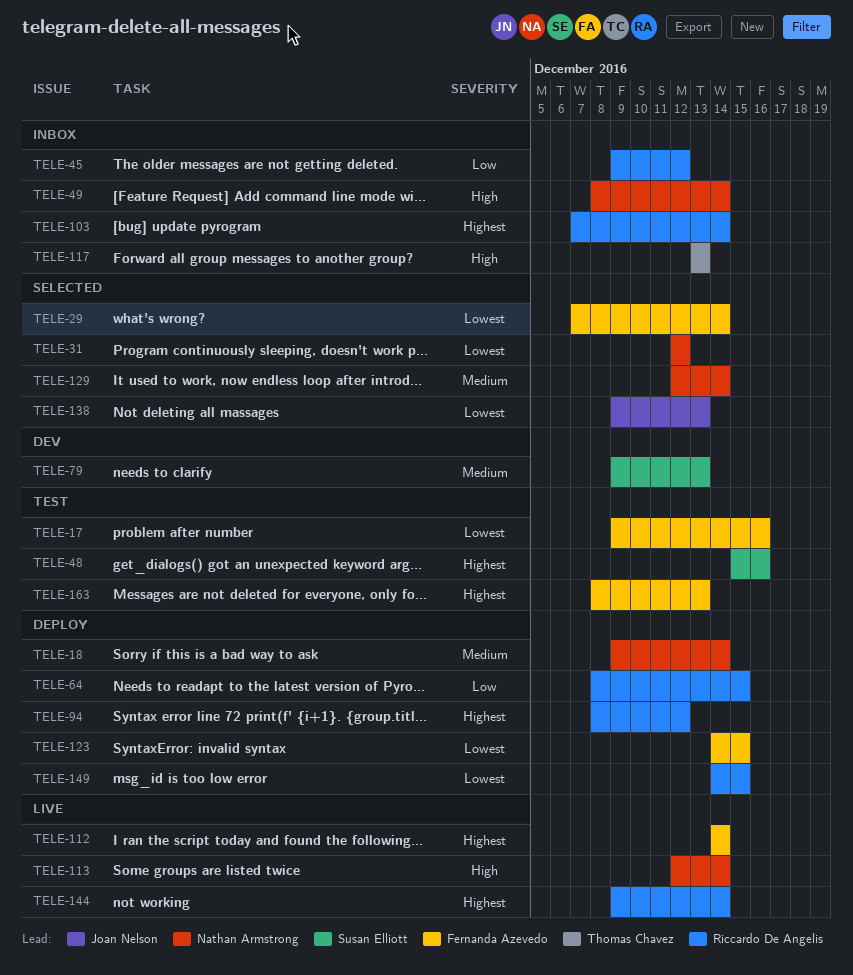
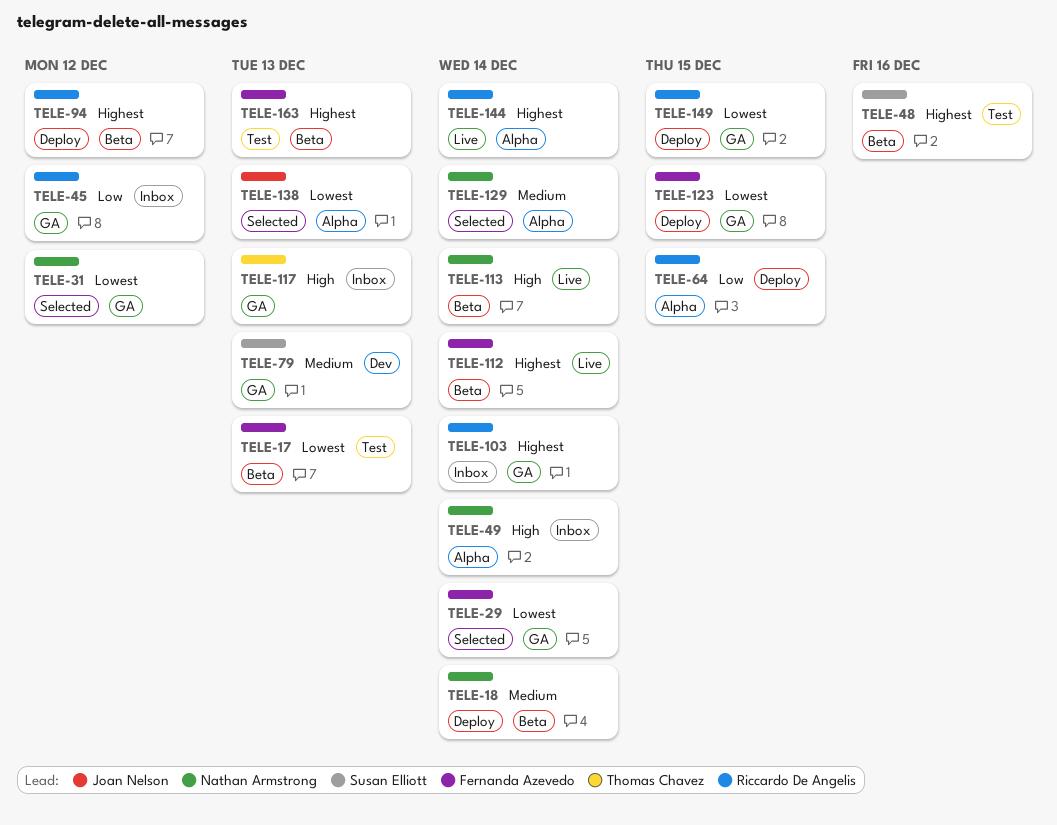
TELE-17, due: Dec 16 -> Dec 13

